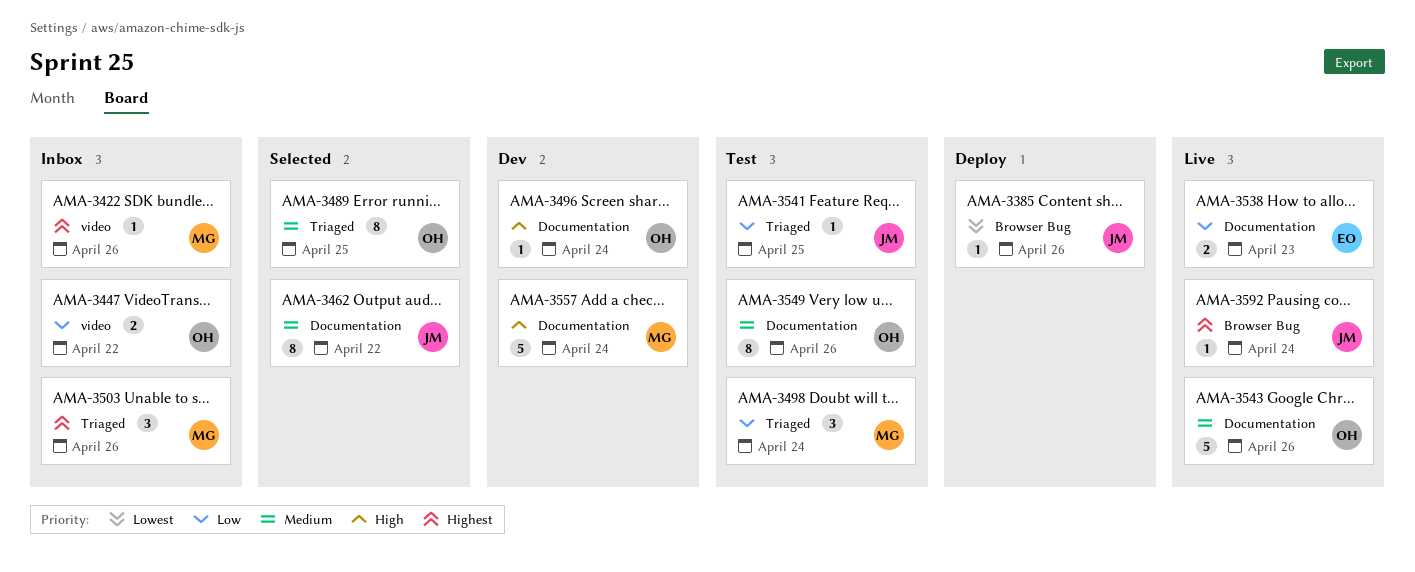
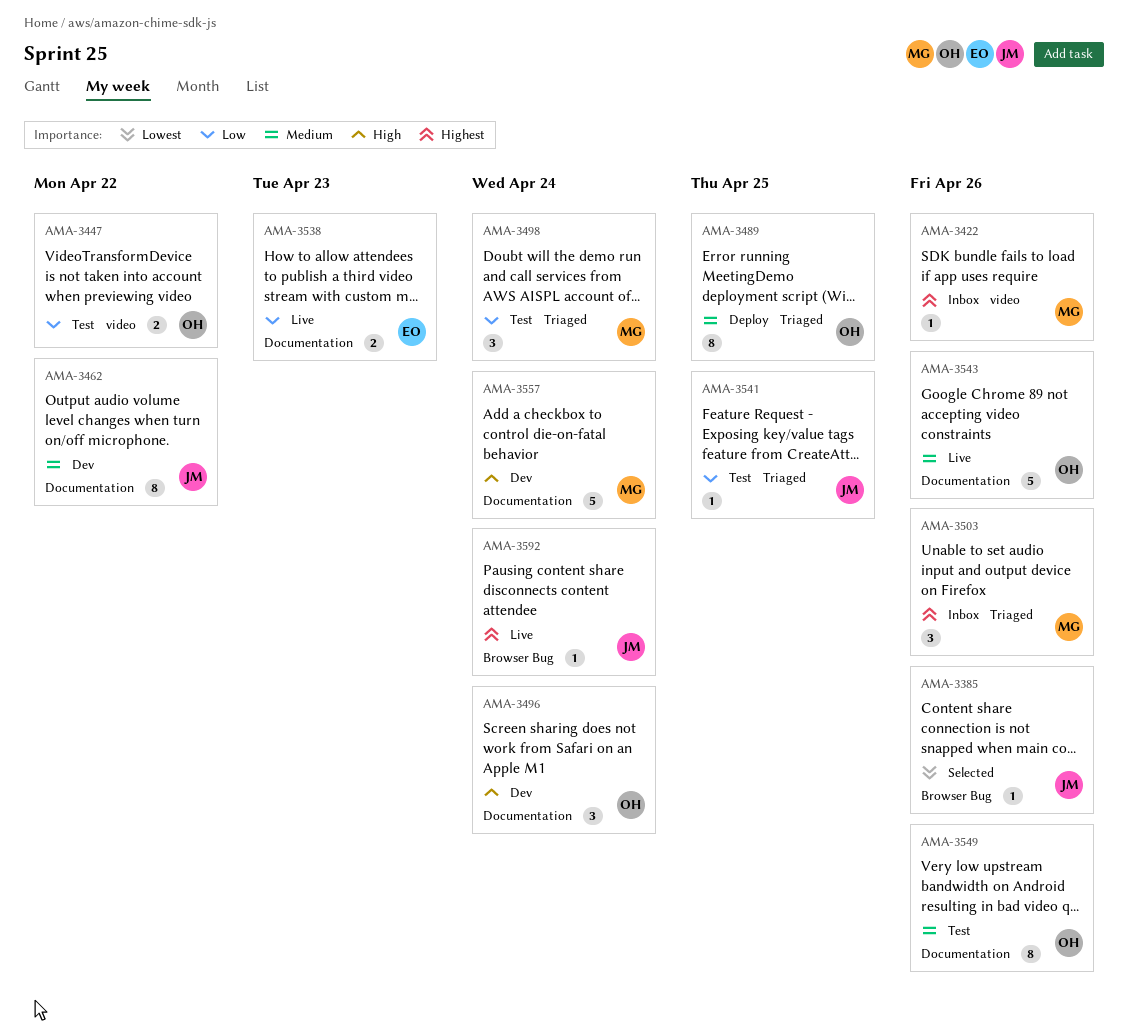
AMA-3385, status: Deploy -> Selected
AMA-3447, status: Inbox -> Test
AMA-3462, status: Selected -> Dev
AMA-3489, status: Selected -> Deploy
AMA-3496, estimate: 1 -> 3

